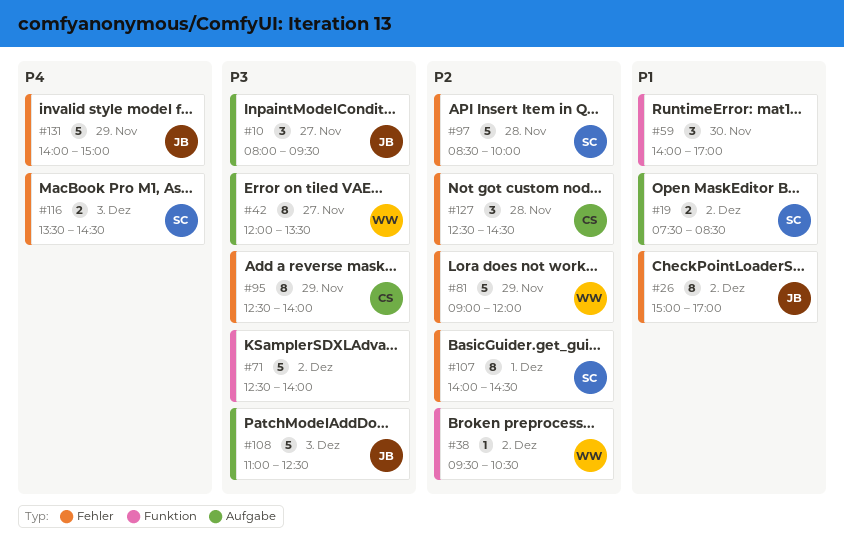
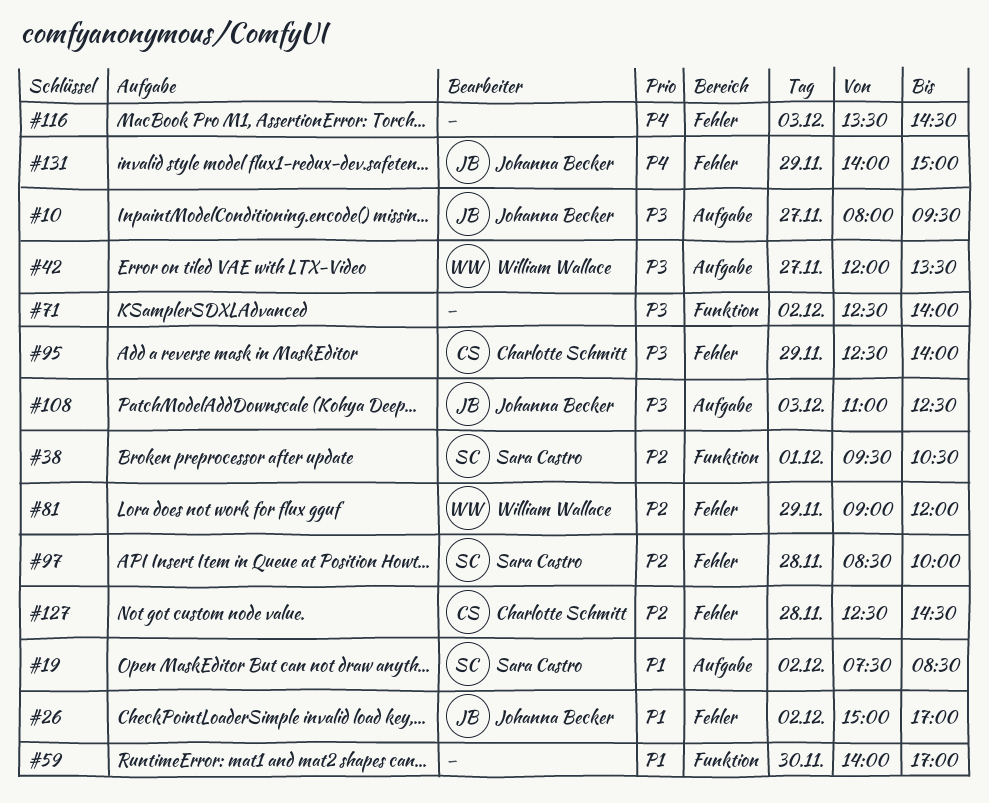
#38, owner: William Wallace -> Sara Castro
#38, day: Dec 2 -> Dec 1
#107: present -> none
#116, owner: Sara Castro -> none

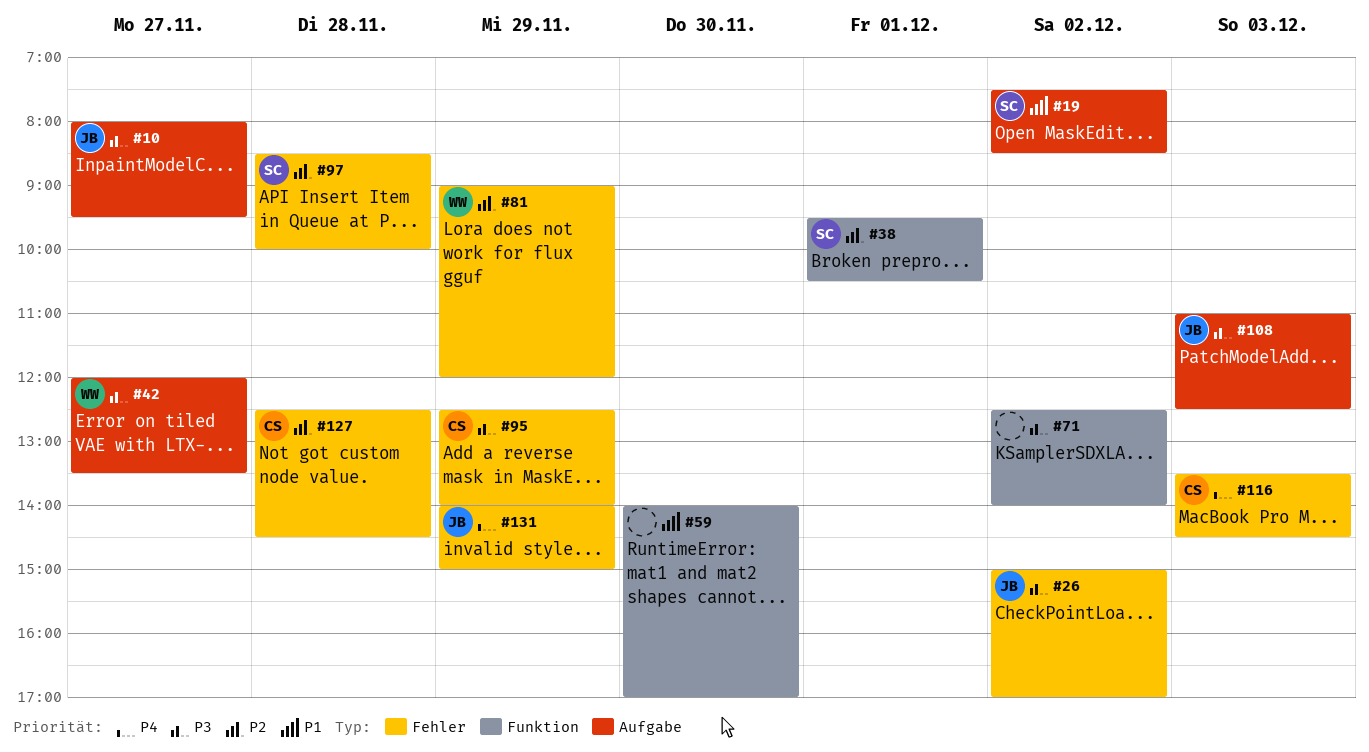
#26, priority: P1 -> P3
#116, owner: none -> Charlotte Schmitt

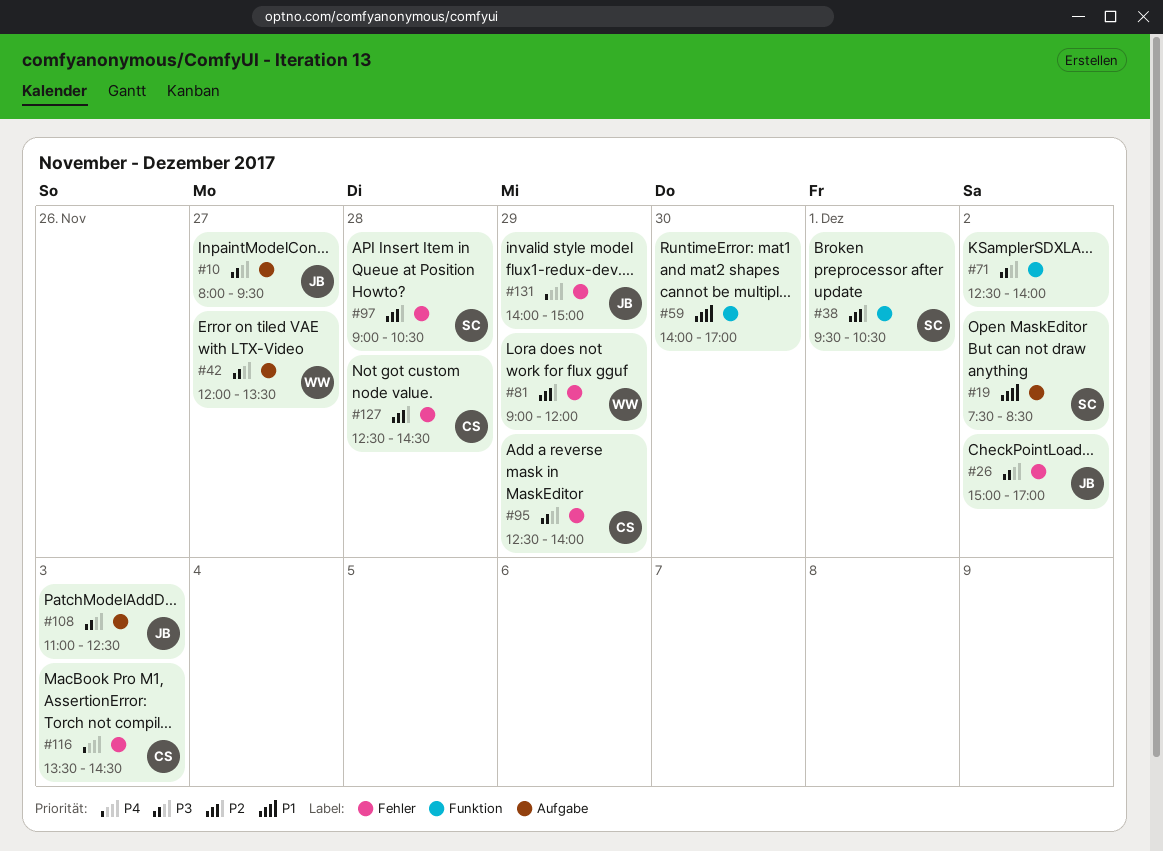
#97, begins: 08:30 -> 09:00
#97, ends: 10:00 -> 10:30

